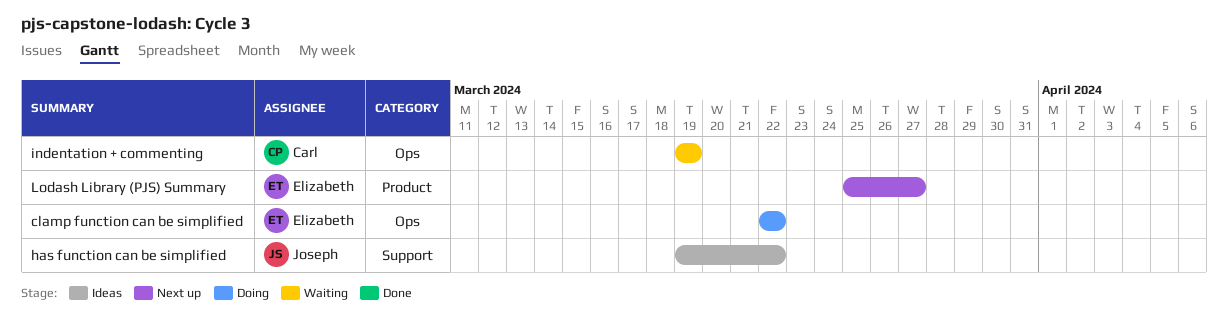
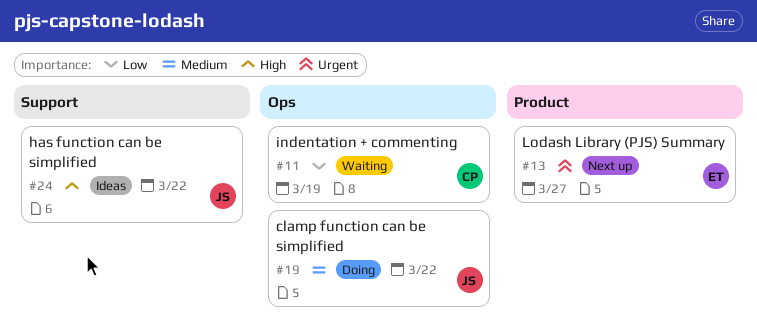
clamp function can be simplified, owner: Elizabeth -> Joseph

